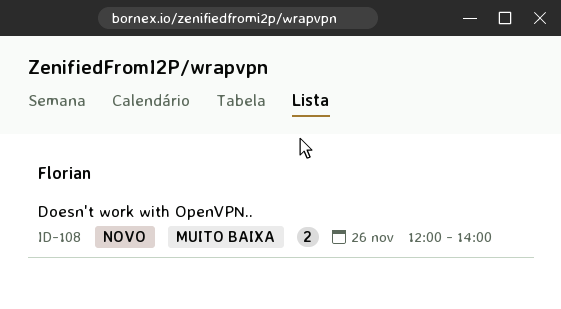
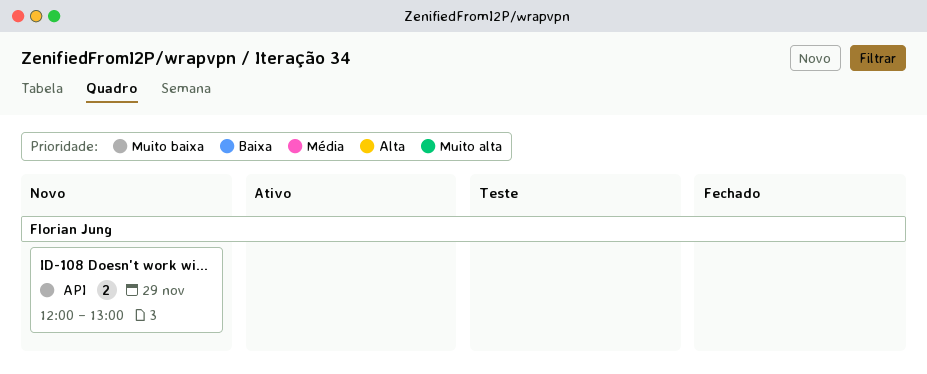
ID-108, day: Nov 26 -> Nov 29
ID-108, ends: 14:00 -> 13:00

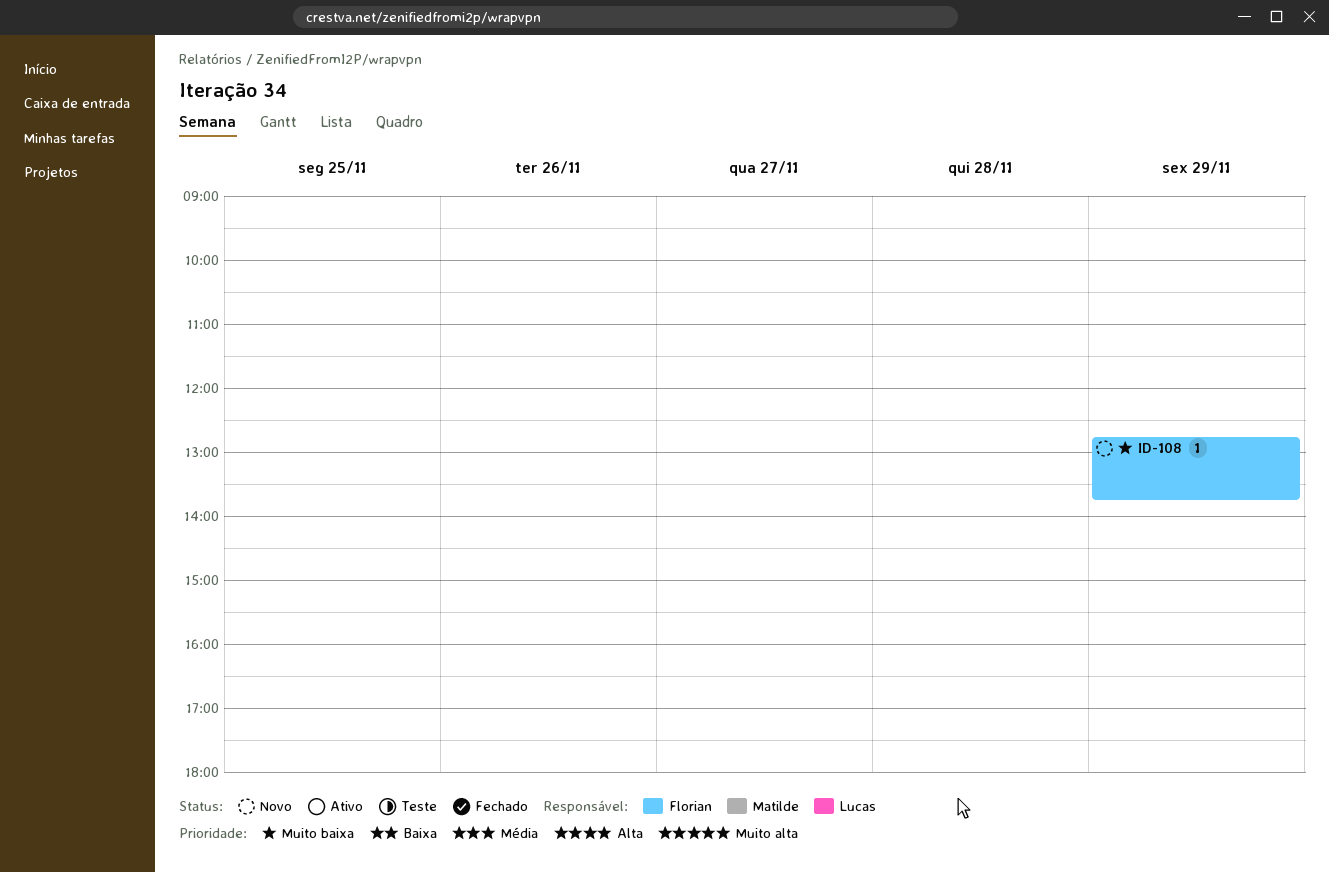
ID-108, estimate: 2 -> 1
ID-108, begins: 12:00 -> 12:45
ID-108, ends: 13:00 -> 13:45

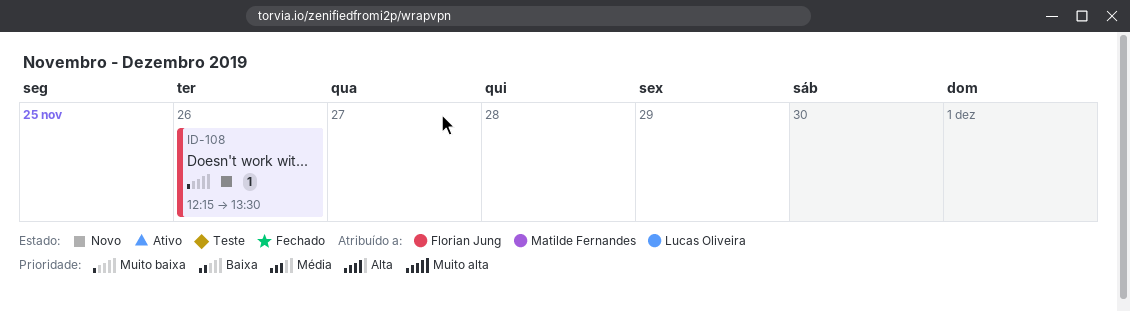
ID-108, day: Nov 29 -> Nov 26
ID-108, begins: 12:45 -> 12:15
ID-108, ends: 13:45 -> 13:30

